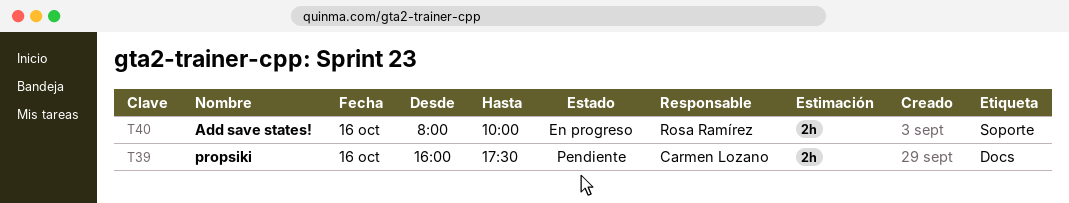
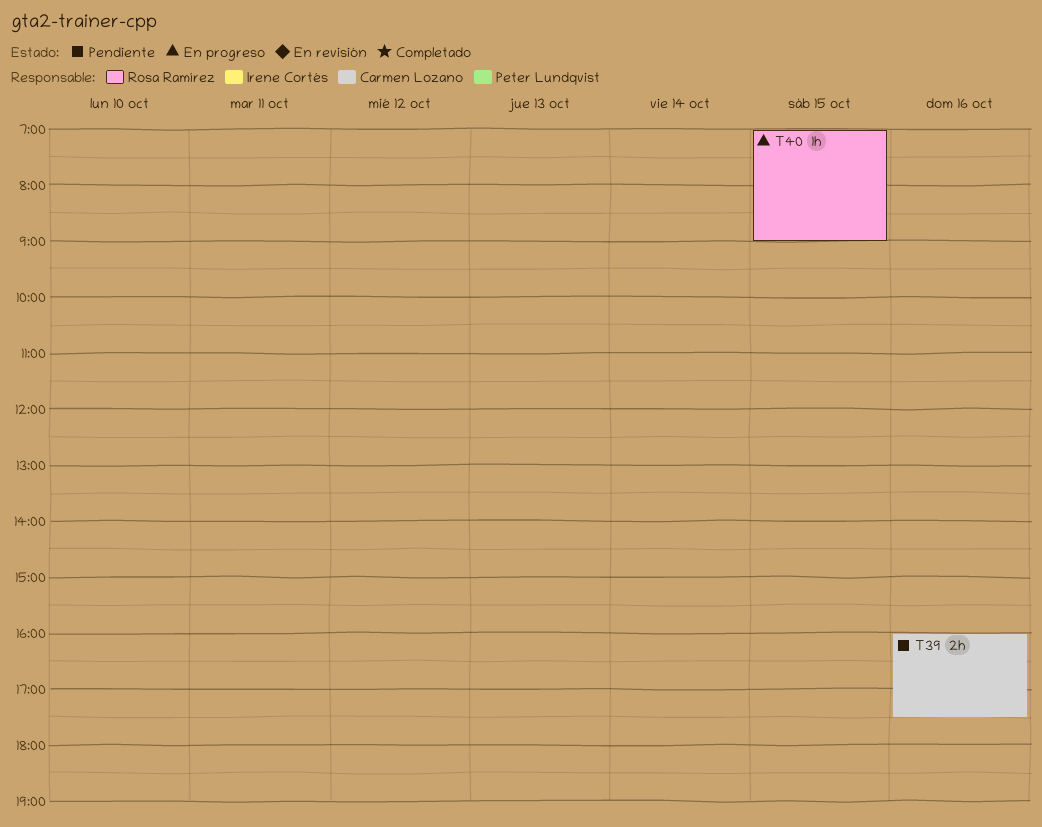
T40, estimate: 2h -> 1h
T40, day: Oct 16 -> Oct 15
T40, begins: 08:00 -> 07:00
T40, ends: 10:00 -> 09:00

